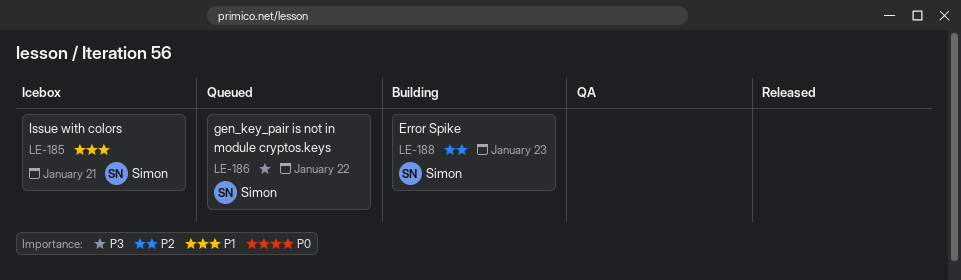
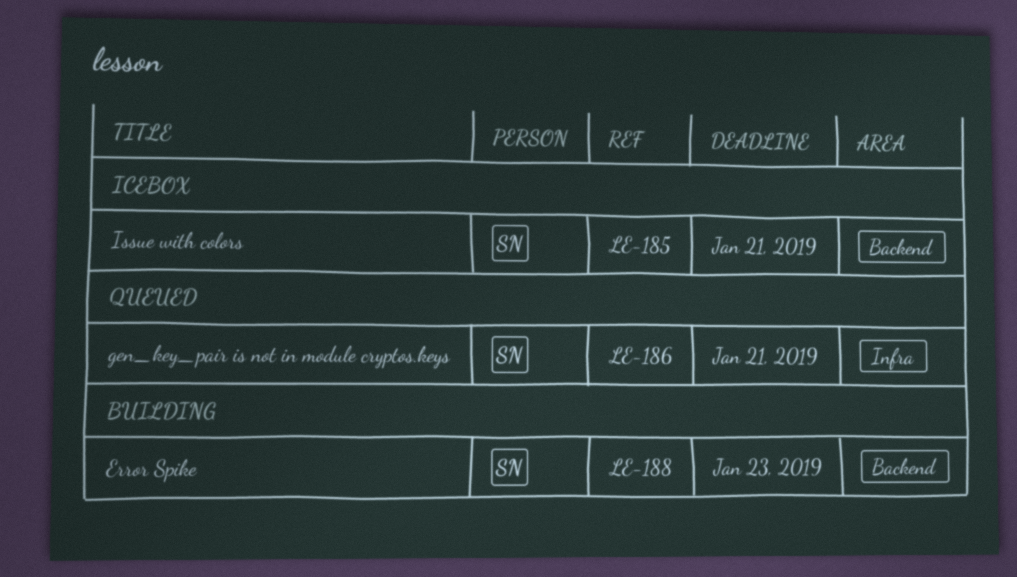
LE-186, due: Jan 22 -> Jan 21

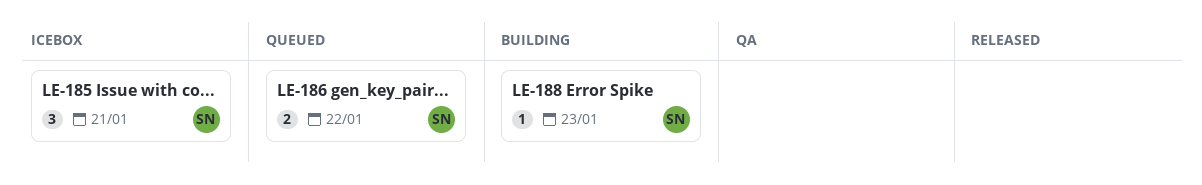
LE-186, due: Jan 21 -> Jan 22

